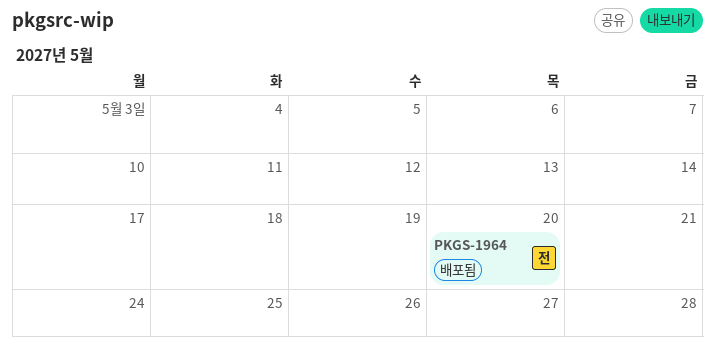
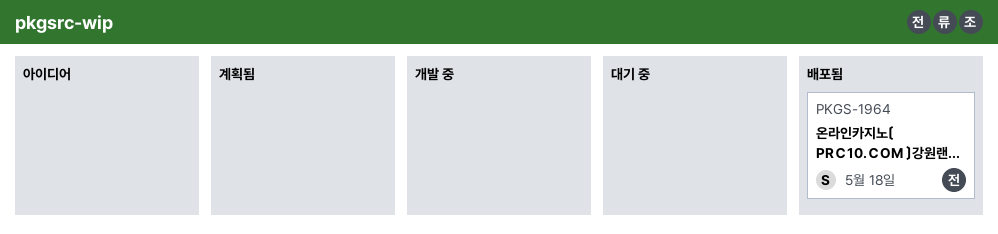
PKGS-1964, due: May 20 -> May 18

